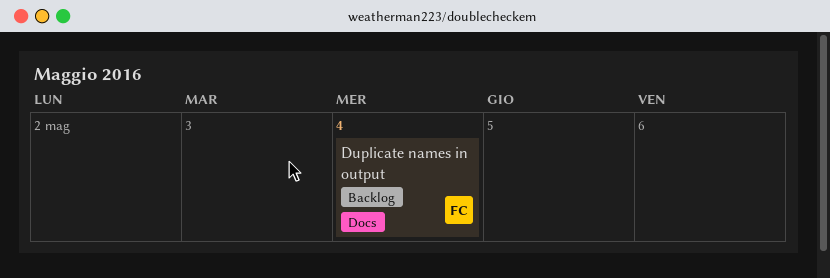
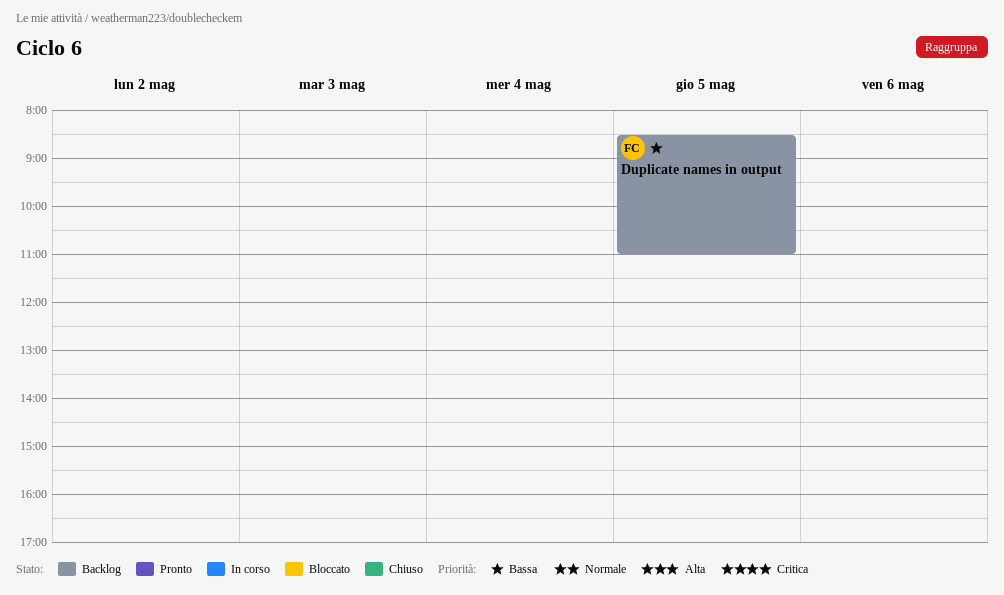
Duplicate names in output, day: May 4 -> May 5

